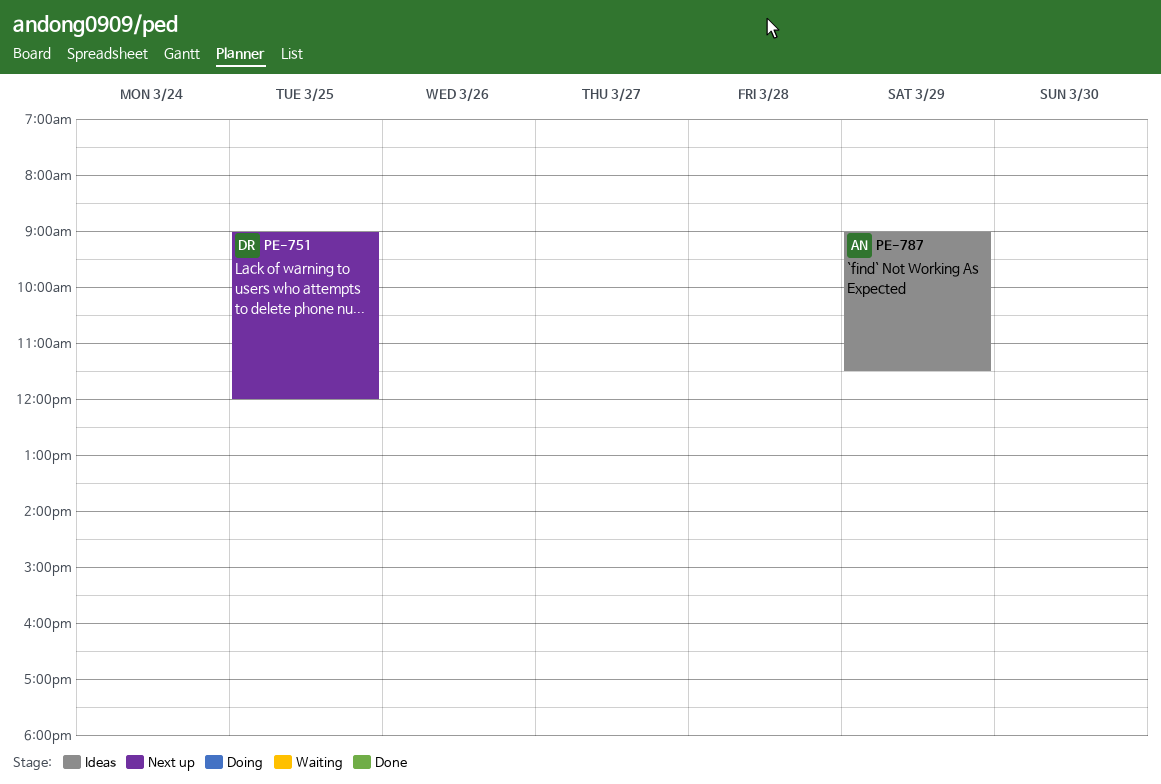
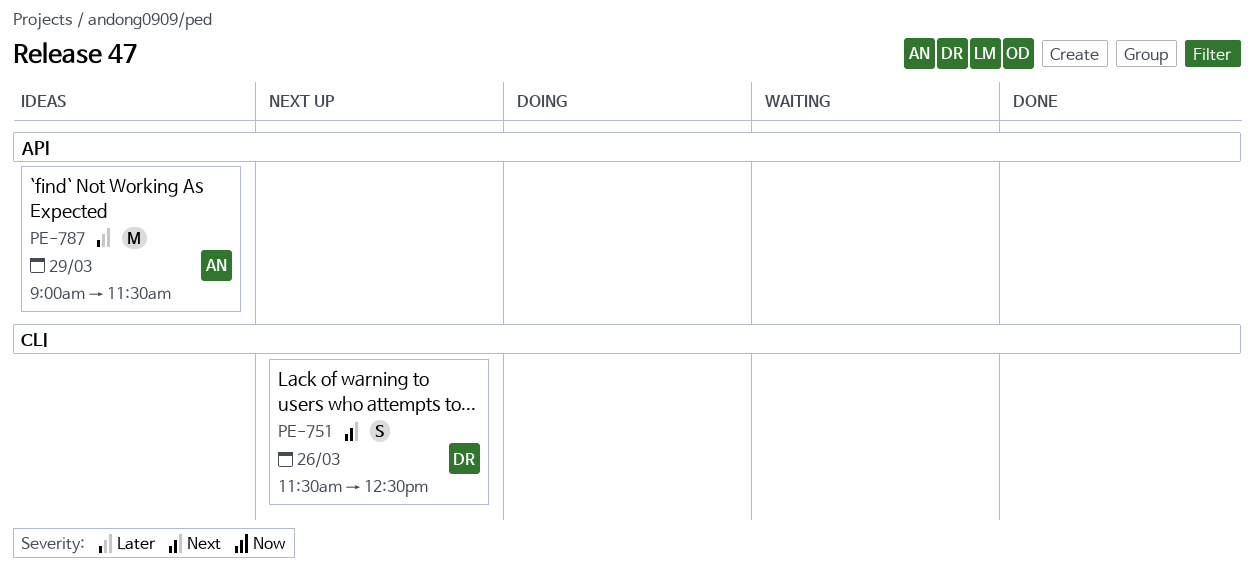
PE-751, day: Mar 25 -> Mar 26
PE-751, begins: 09:00 -> 11:30
PE-751, ends: 12:00 -> 12:30

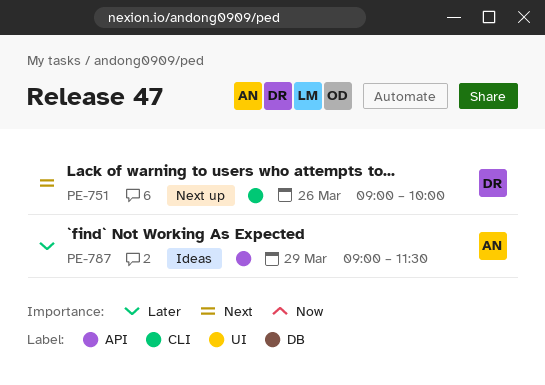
PE-751, begins: 11:30 -> 09:00
PE-751, ends: 12:30 -> 10:00

